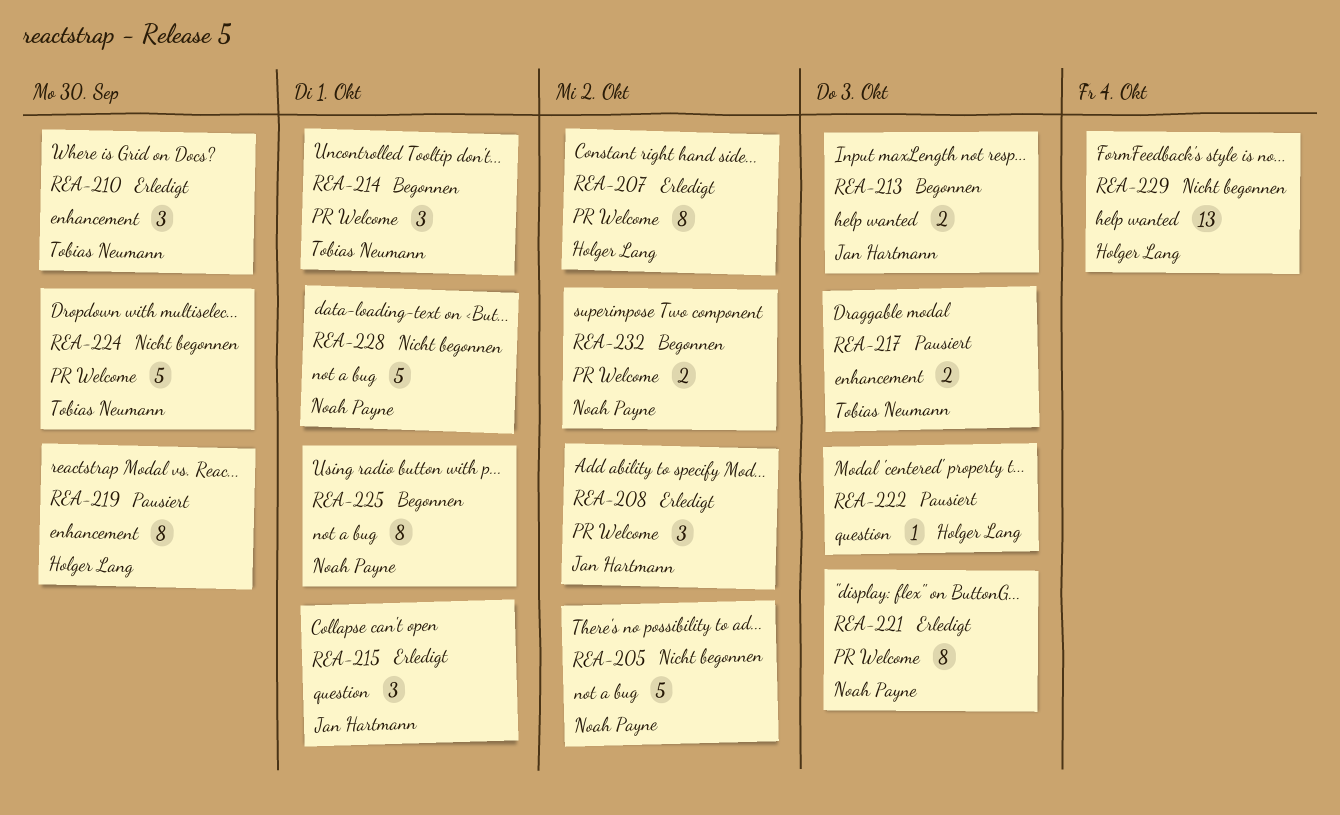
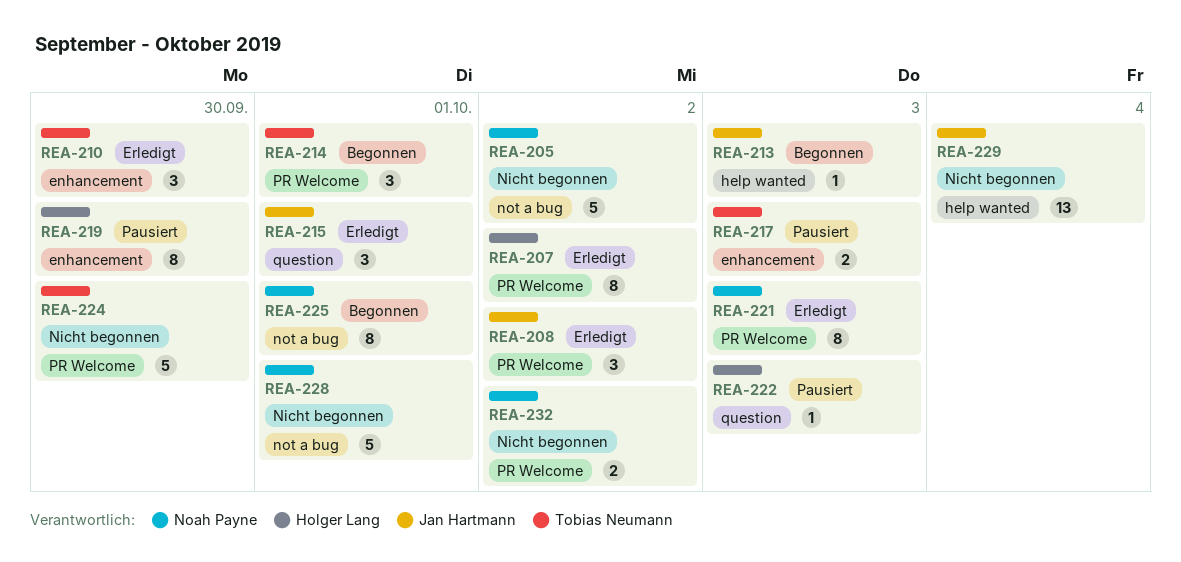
REA-213, estimate: 2 -> 1
REA-229, owner: Holger Lang -> Jan Hartmann
REA-232, status: Begonnen -> Nicht begonnen

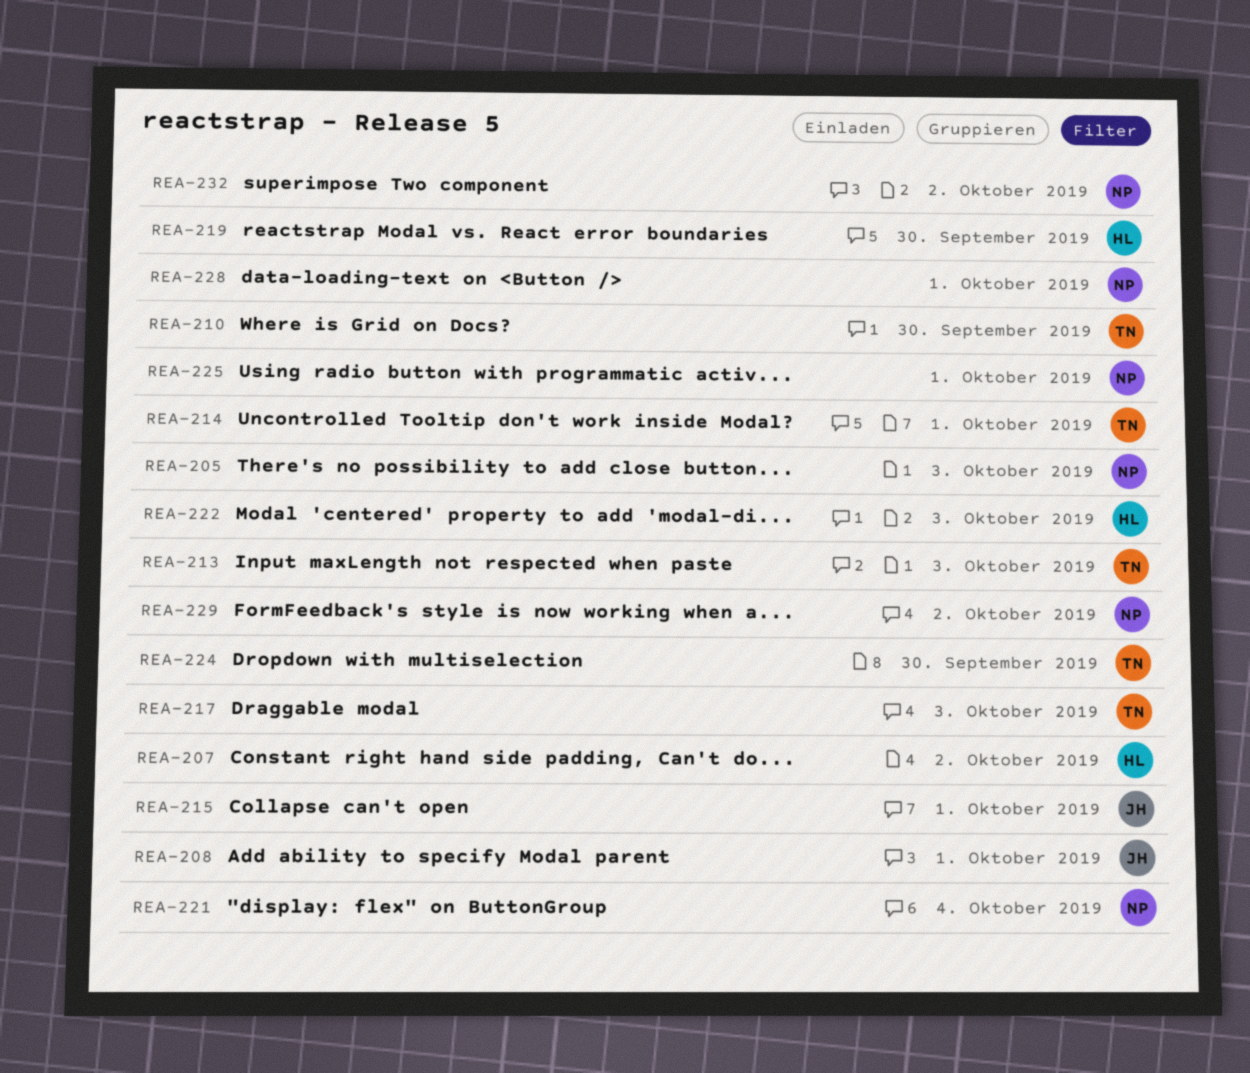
REA-205, due: Oct 2 -> Oct 3
REA-208, due: Oct 2 -> Oct 1
REA-213, owner: Jan Hartmann -> Tobias Neumann
REA-221, due: Oct 3 -> Oct 4
REA-229, owner: Jan Hartmann -> Noah Payne
REA-229, due: Oct 4 -> Oct 2

